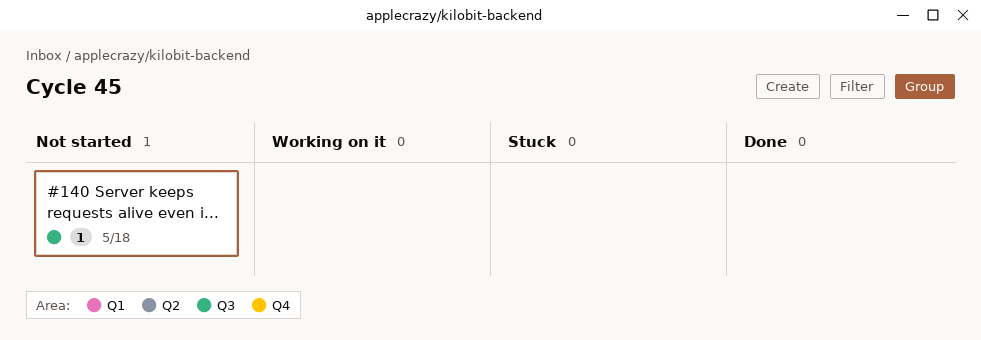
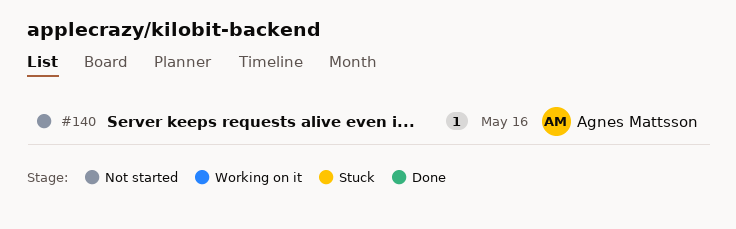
#140, due: May 18 -> May 16

